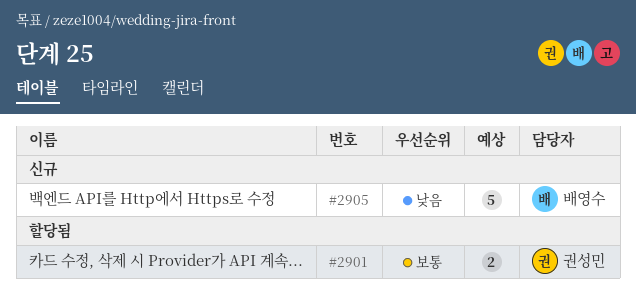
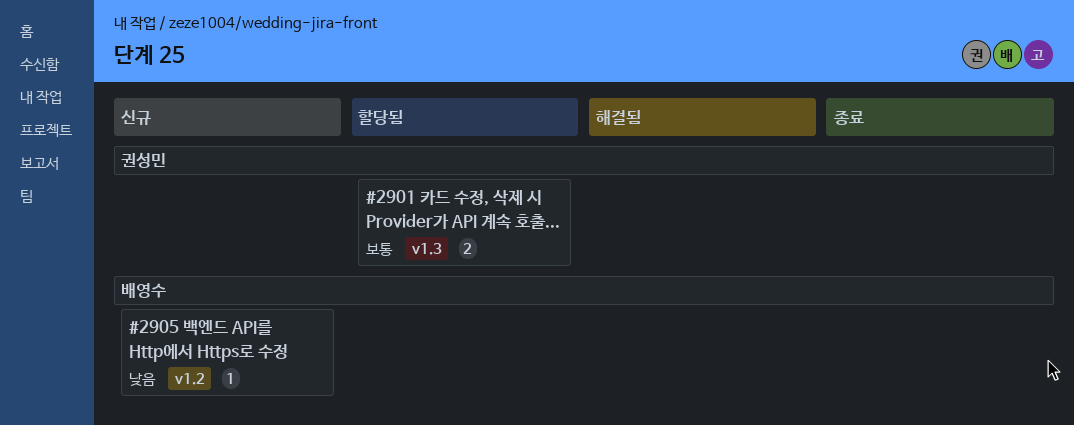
#2905, estimate: 5 -> 1

